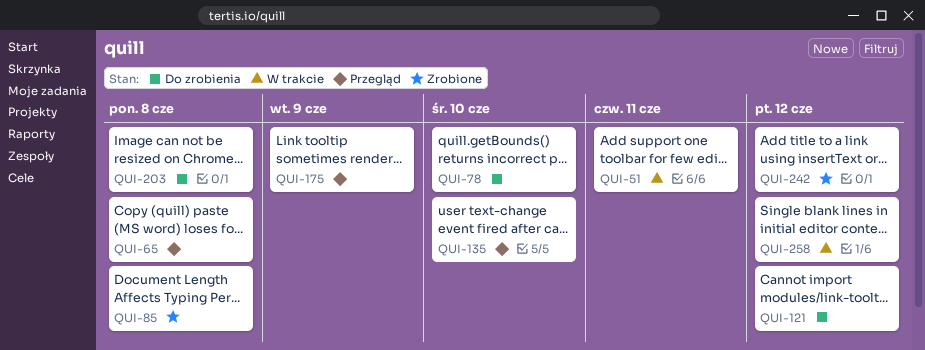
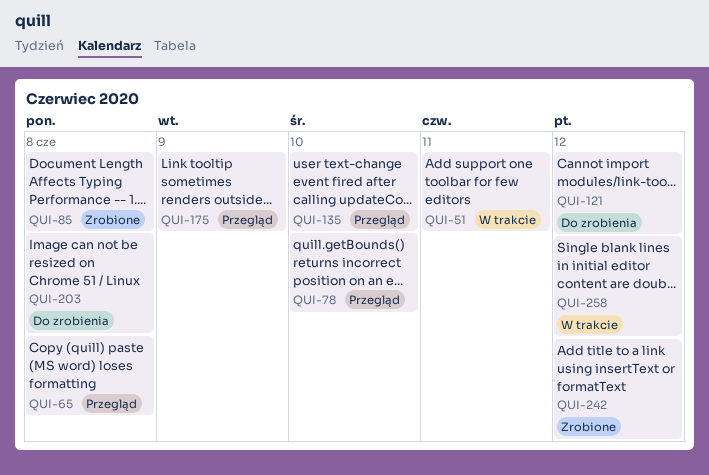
QUI-78, status: Do zrobienia -> Przegląd

